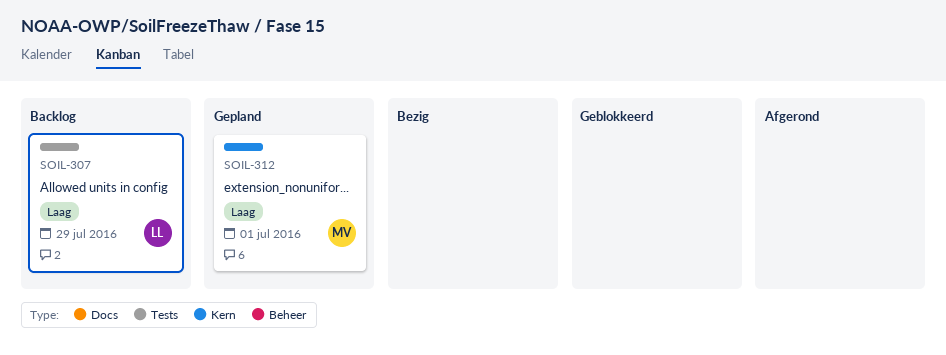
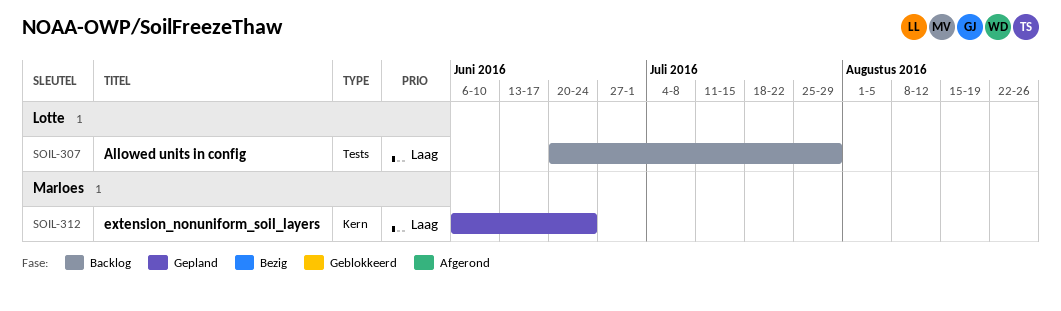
SOIL-312, due: Jul 1 -> Jun 24

